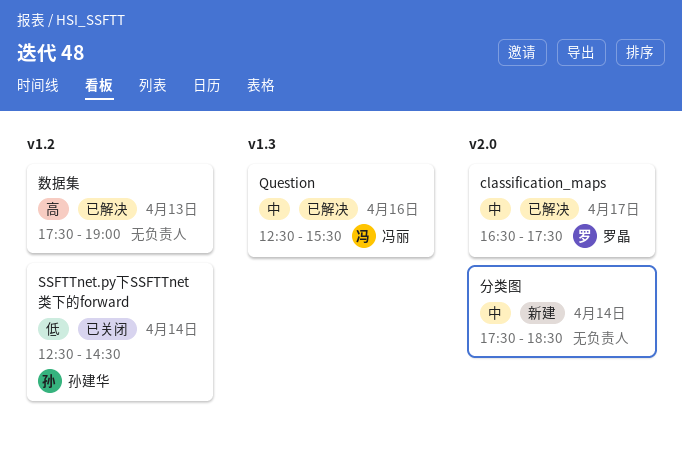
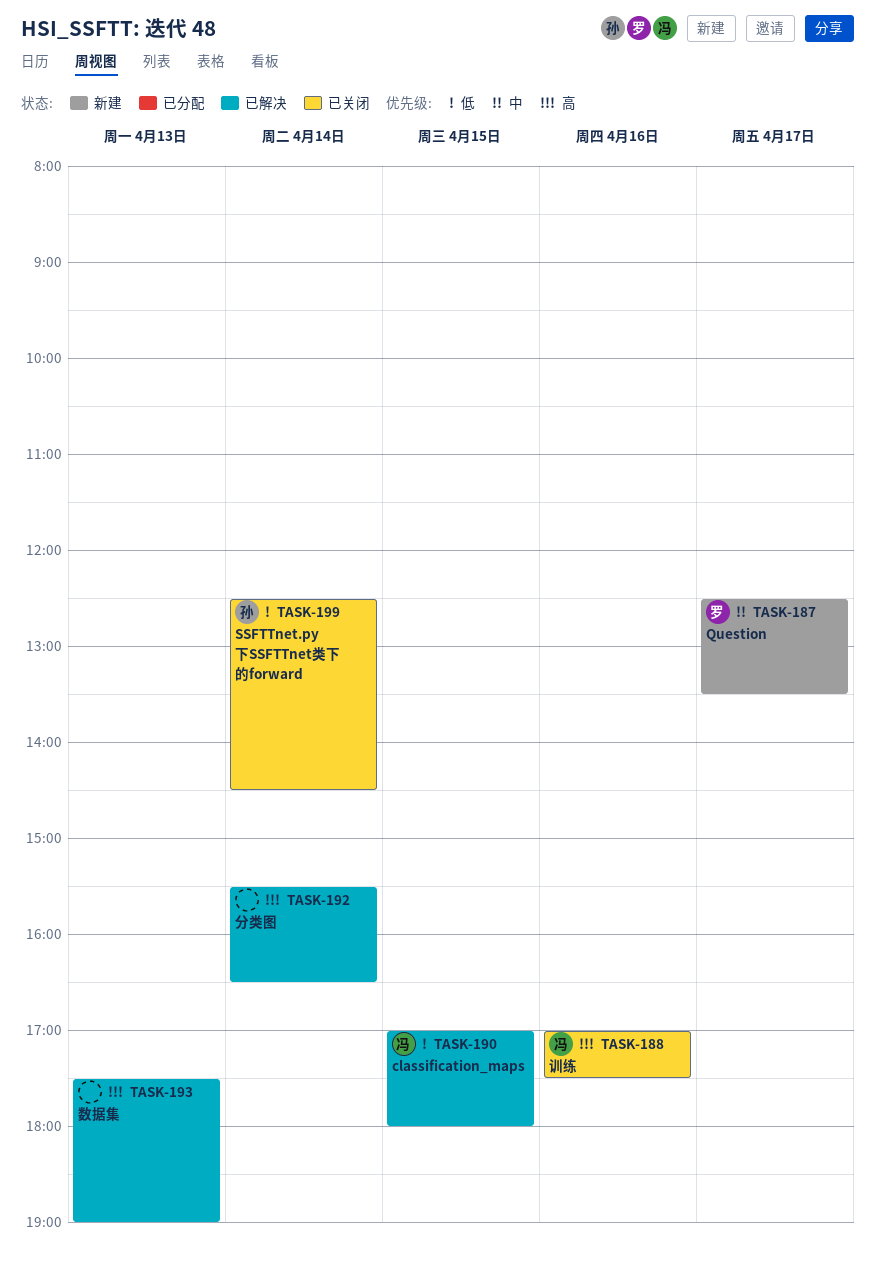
classification_maps, owner: 罗晶 -> 冯丽
classification_maps, priority: 中 -> 低
classification_maps, day: Apr 17 -> Apr 15
classification_maps, begins: 16:30 -> 17:00
classification_maps, ends: 17:30 -> 18:00
Question, status: 已解决 -> 新建
Question, owner: 冯丽 -> 罗晶
Question, day: Apr 16 -> Apr 17
Question, ends: 15:30 -> 13:30
分类图, status: 新建 -> 已解决
分类图, priority: 中 -> 高
分类图, begins: 17:30 -> 15:30
分类图, ends: 18:30 -> 16:30
训练: none -> present

